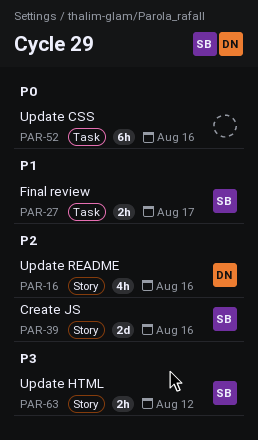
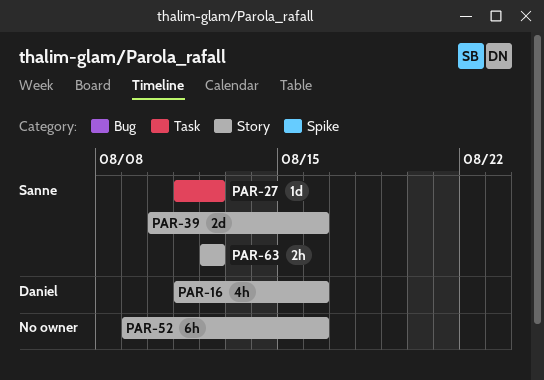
PAR-27, estimate: 2h -> 1d
PAR-27, due: Aug 17 -> Aug 12
PAR-52, label: Task -> Story

